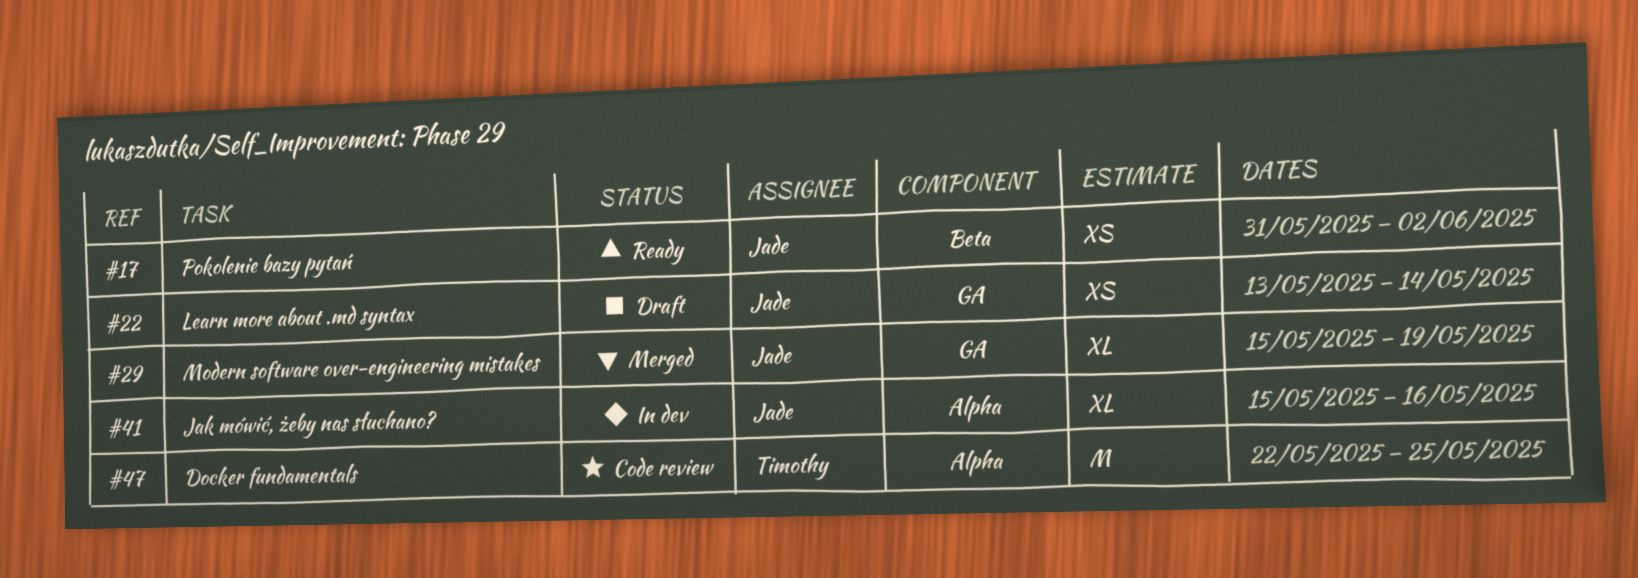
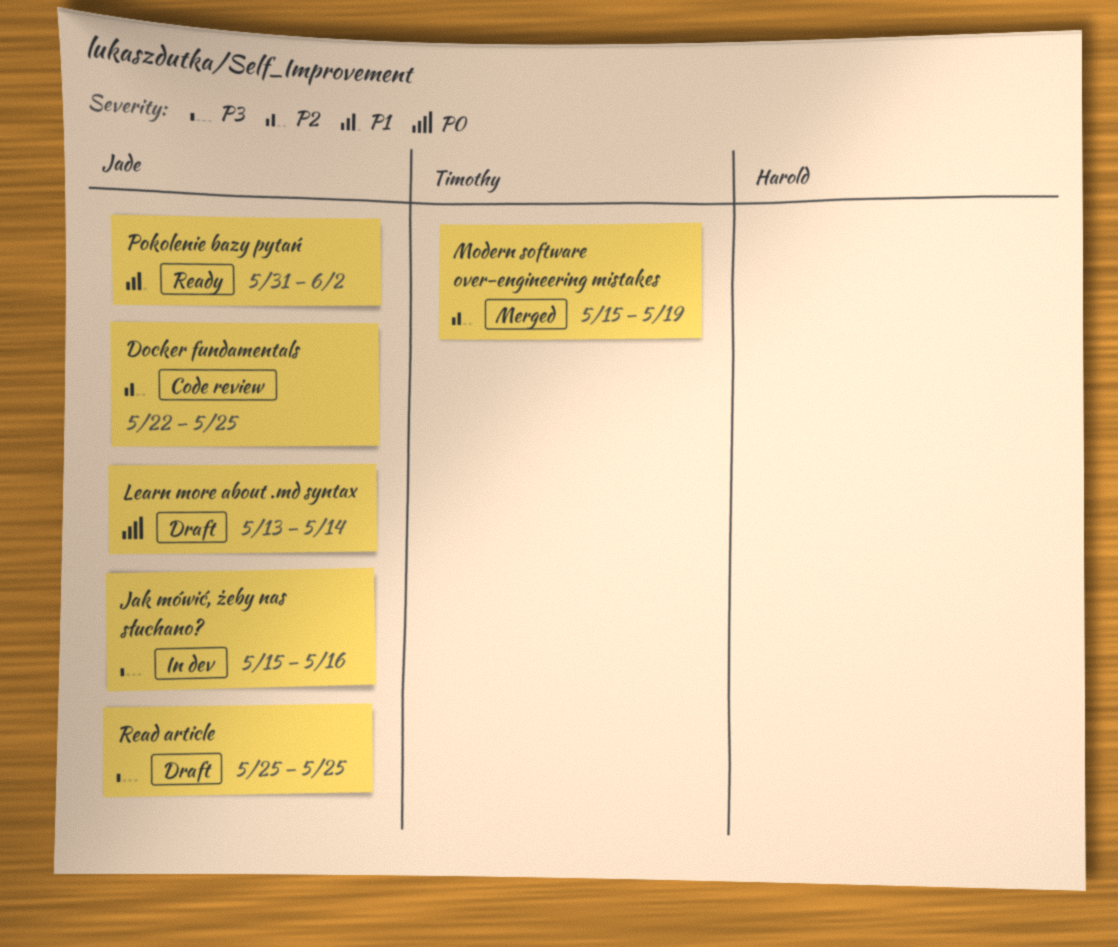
Docker fundamentals, owner: Timothy -> Jade
Modern software over-engineering mistakes, owner: Jade -> Timothy
Read article: none -> present

